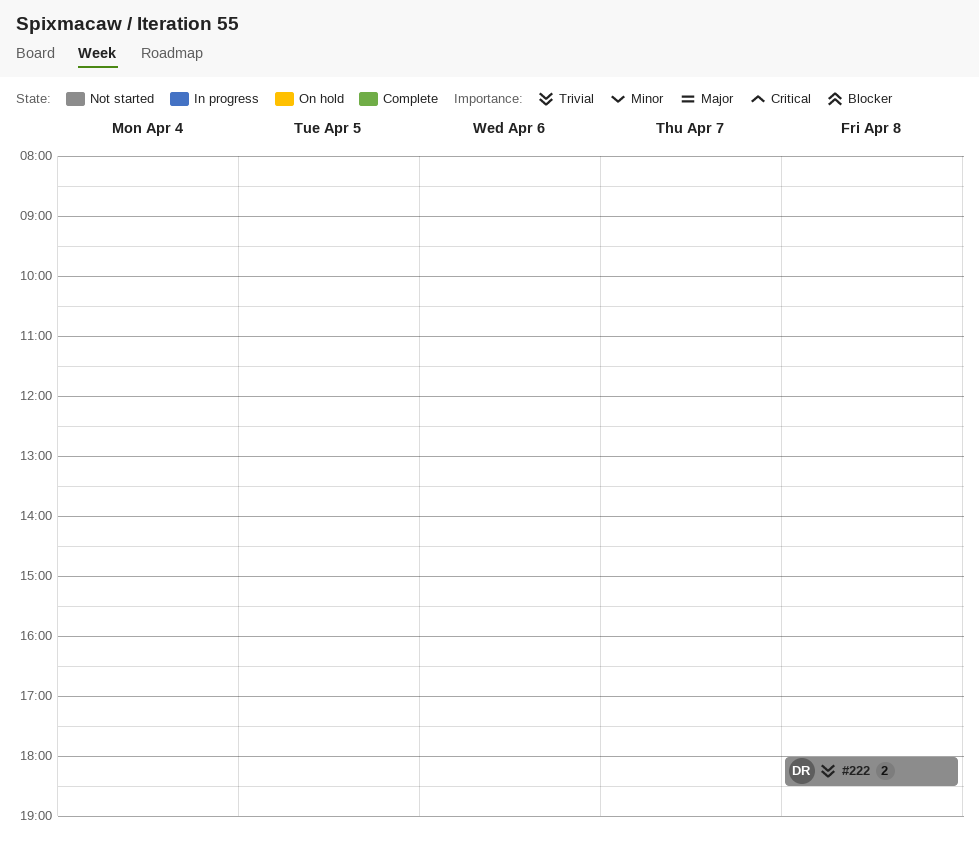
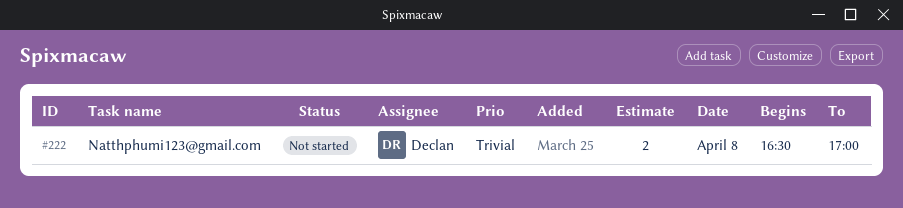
#222, begins: 18:00 -> 16:30
#222, ends: 18:30 -> 17:00

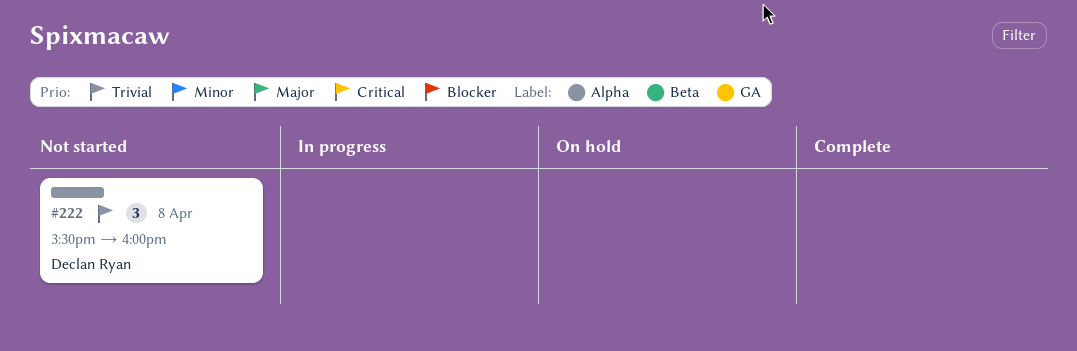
#222, estimate: 2 -> 3
#222, begins: 16:30 -> 15:30
#222, ends: 17:00 -> 16:00

